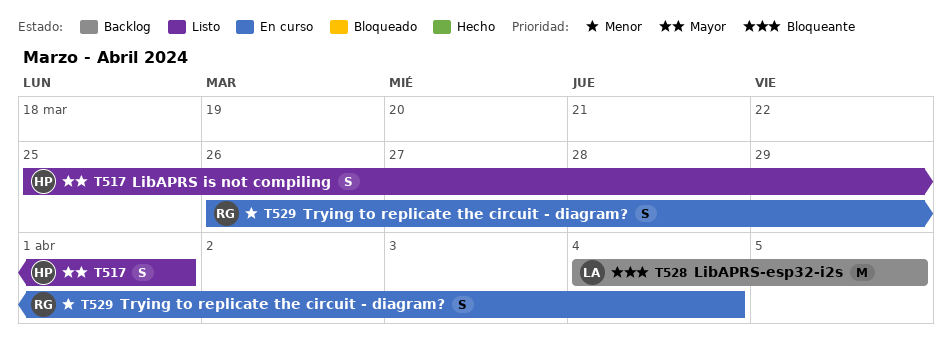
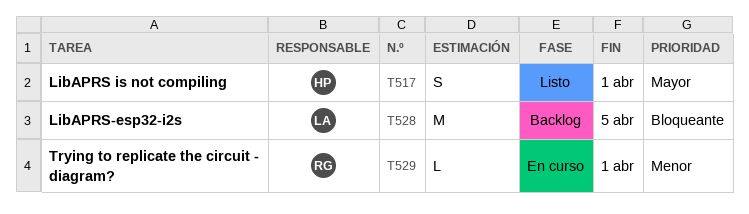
T529, estimate: S -> L
T529, due: Apr 4 -> Apr 1

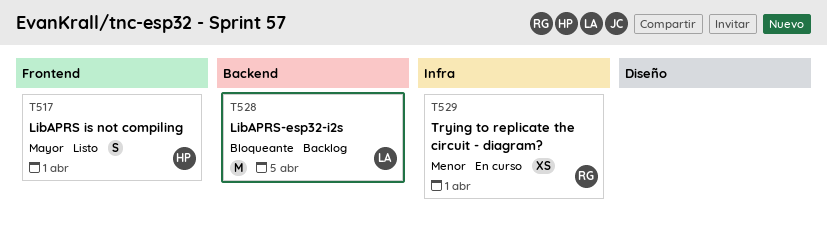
T529, estimate: L -> XS

